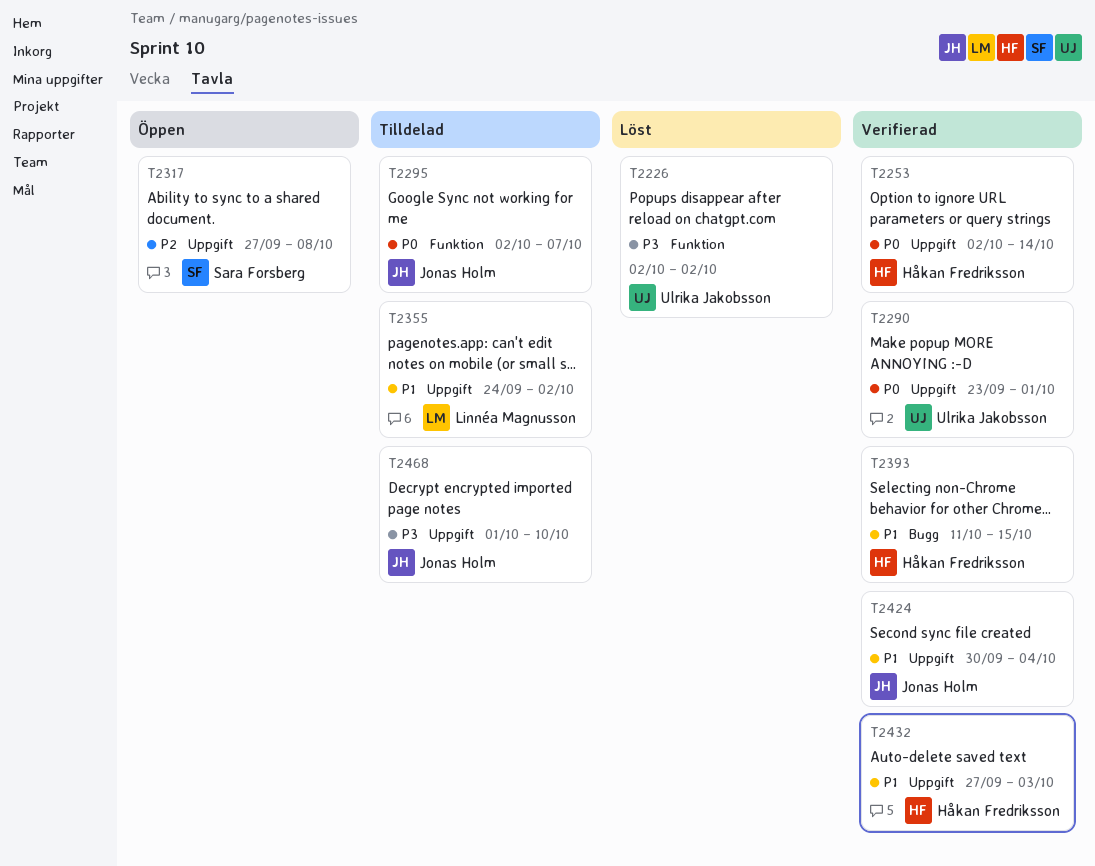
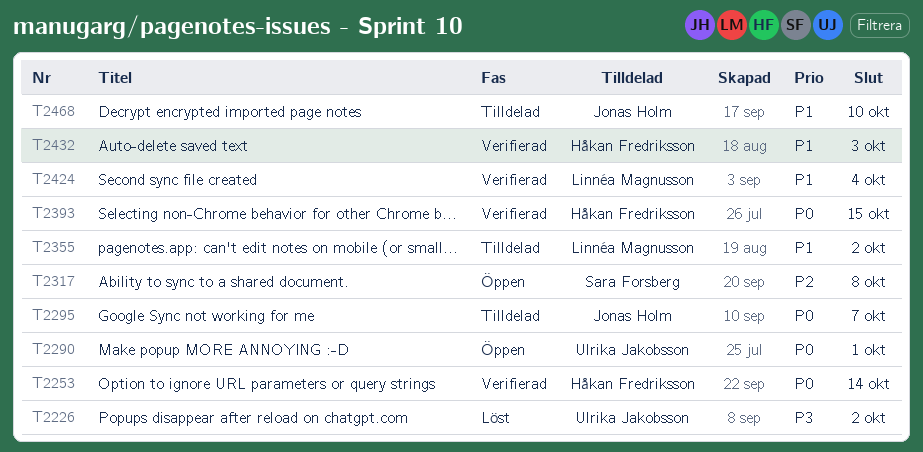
T2290, status: Verifierad -> Öppen
T2393, priority: P1 -> P0
T2424, owner: Jonas Holm -> Linnéa Magnusson
T2468, priority: P3 -> P1

